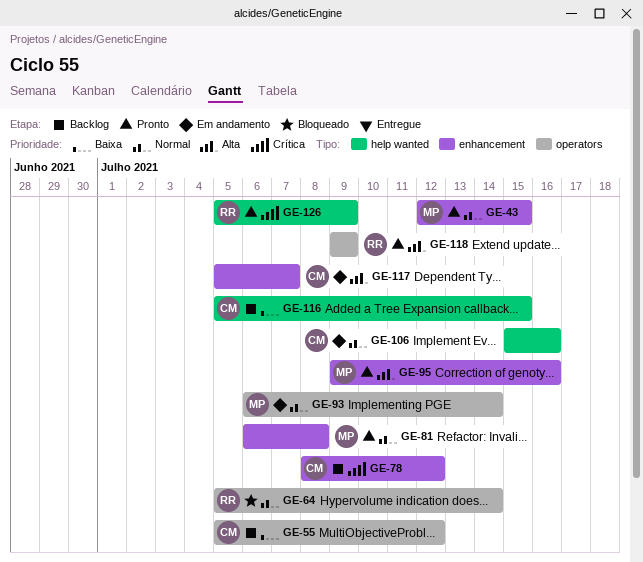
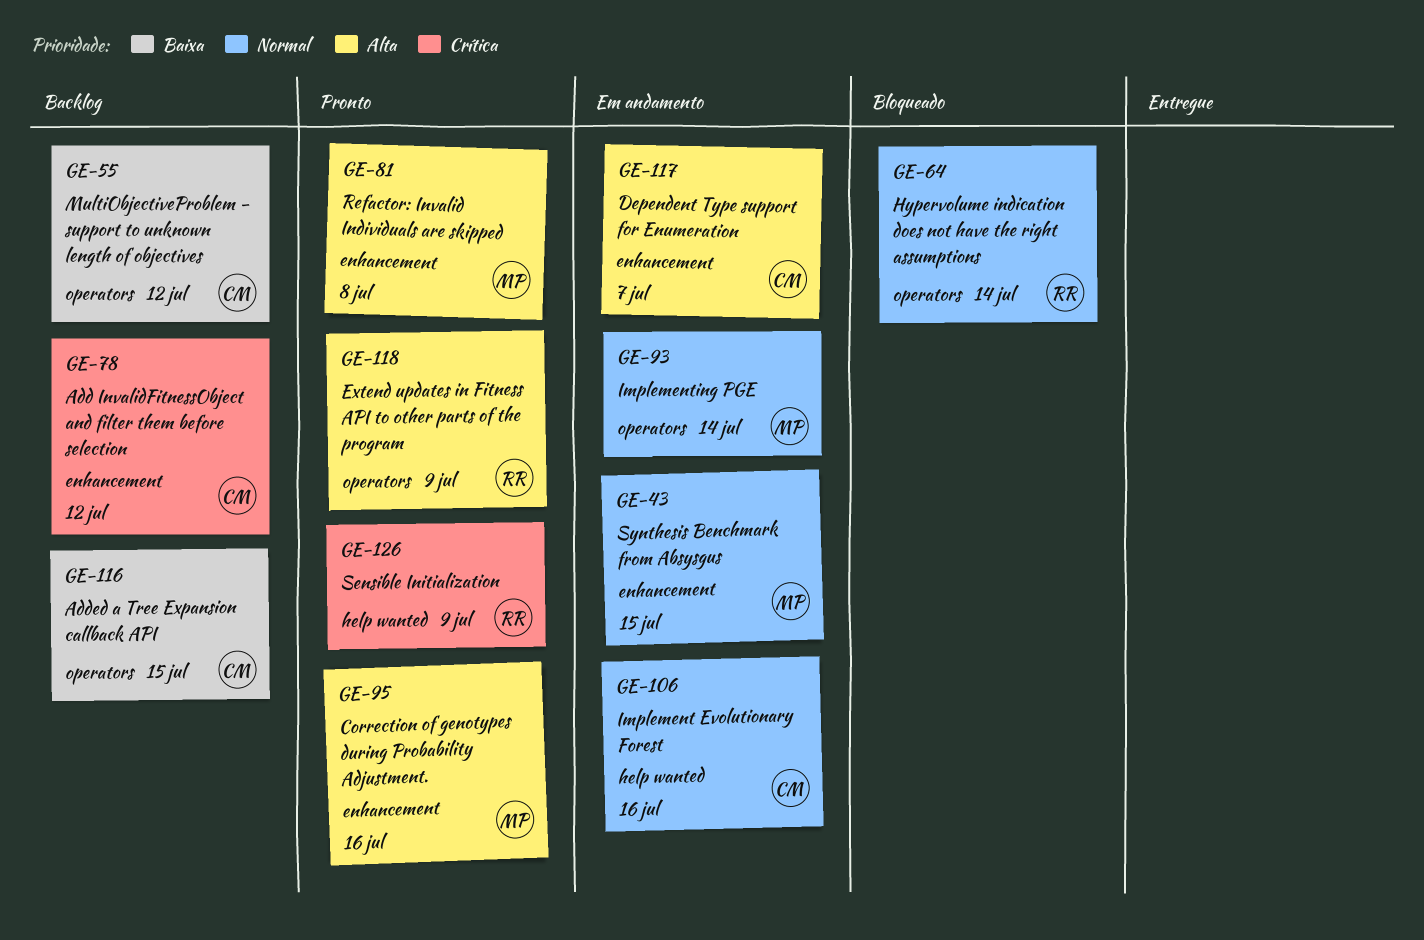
GE-43, status: Pronto -> Em andamento
GE-81, priority: Normal -> Alta
GE-116, label: help wanted -> operators

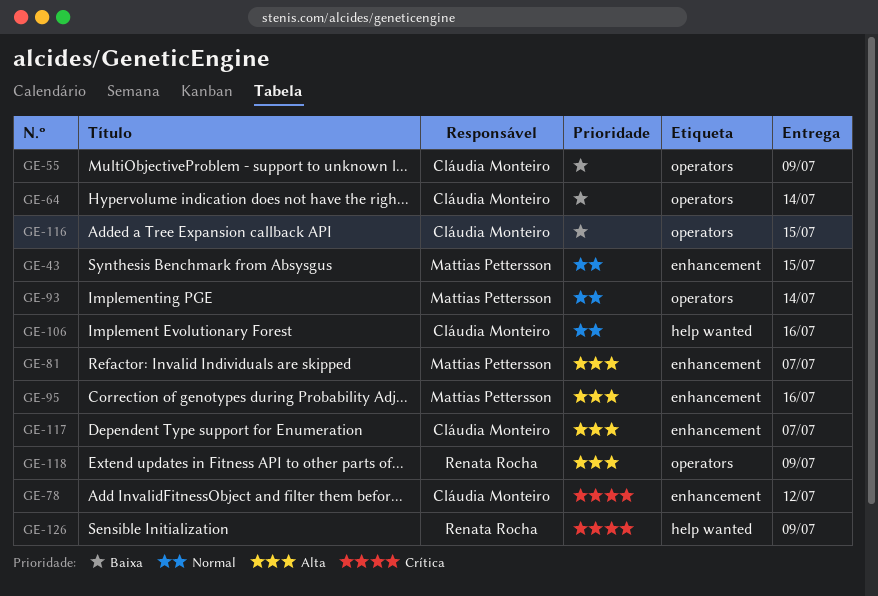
GE-55, due: Jul 12 -> Jul 9
GE-64, owner: Renata Rocha -> Cláudia Monteiro
GE-64, priority: Normal -> Baixa
GE-81, due: Jul 8 -> Jul 7

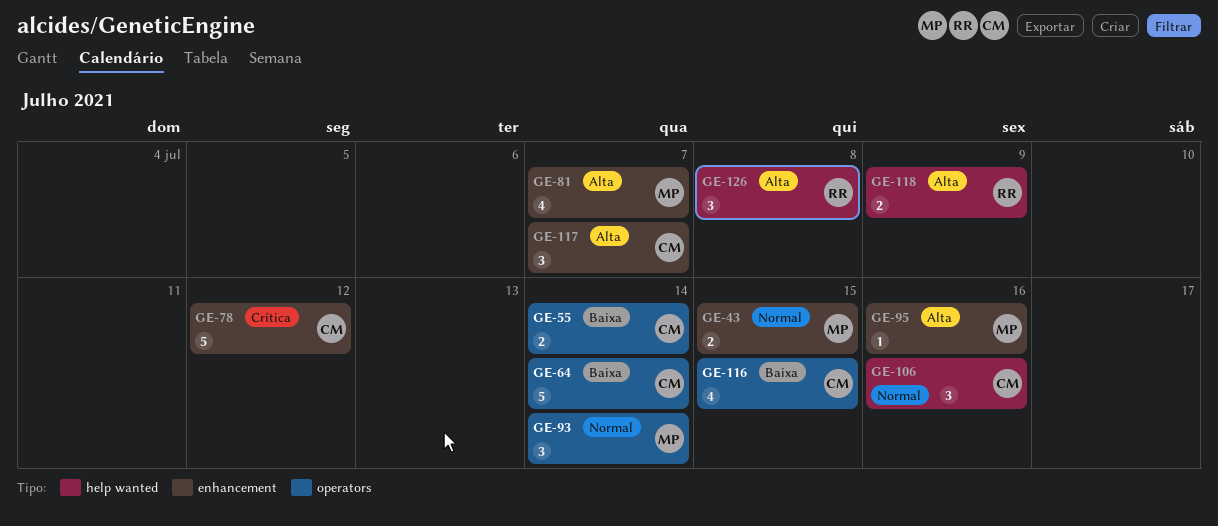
GE-55, due: Jul 9 -> Jul 14
GE-118, label: operators -> help wanted
GE-126, priority: Crítica -> Alta
GE-126, due: Jul 9 -> Jul 8

